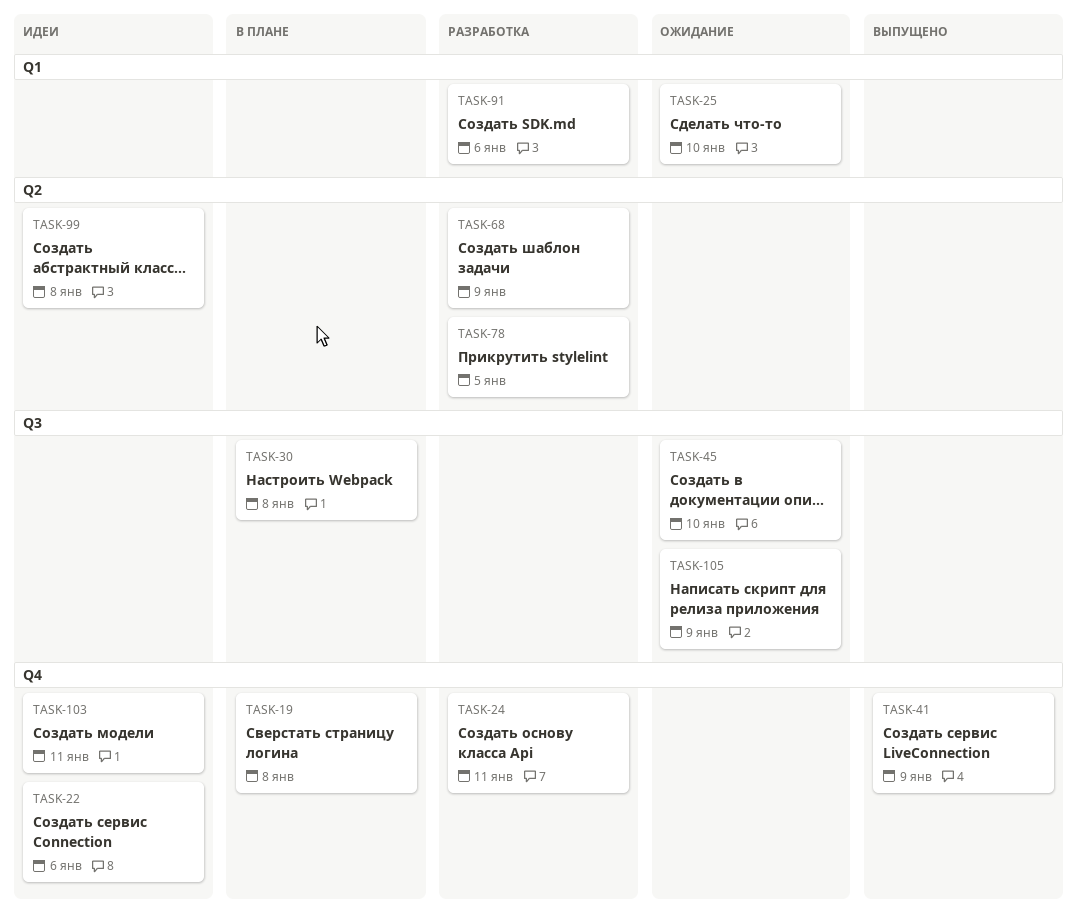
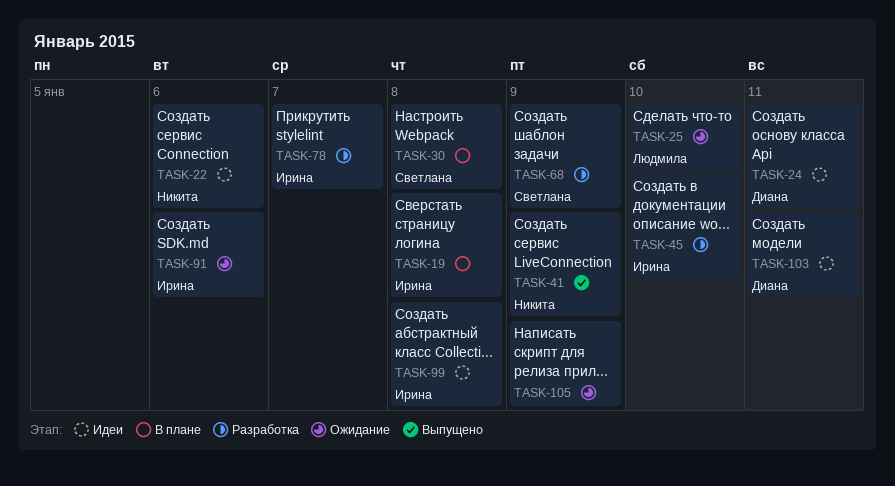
TASK-24, status: Разработка -> Идеи
TASK-45, status: Ожидание -> Разработка
TASK-78, due: Jan 5 -> Jan 7
TASK-91, status: Разработка -> Ожидание

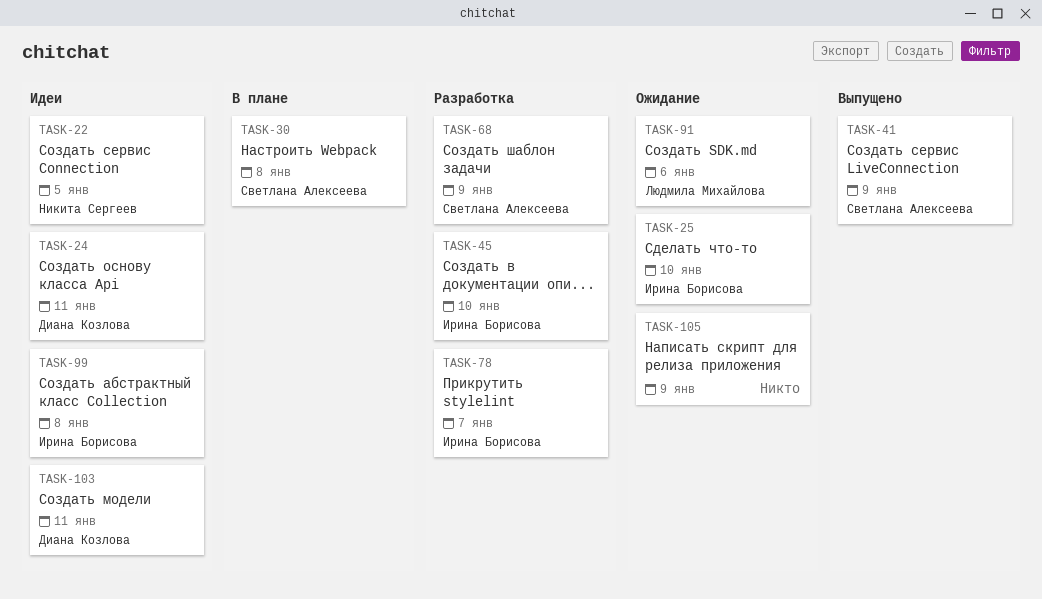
TASK-19: present -> none
TASK-22, due: Jan 6 -> Jan 5
TASK-25, owner: Людмила Михайлова -> Ирина Борисова
TASK-41, owner: Никита Сергеев -> Светлана Алексеева
TASK-91, owner: Ирина Борисова -> Людмила Михайлова

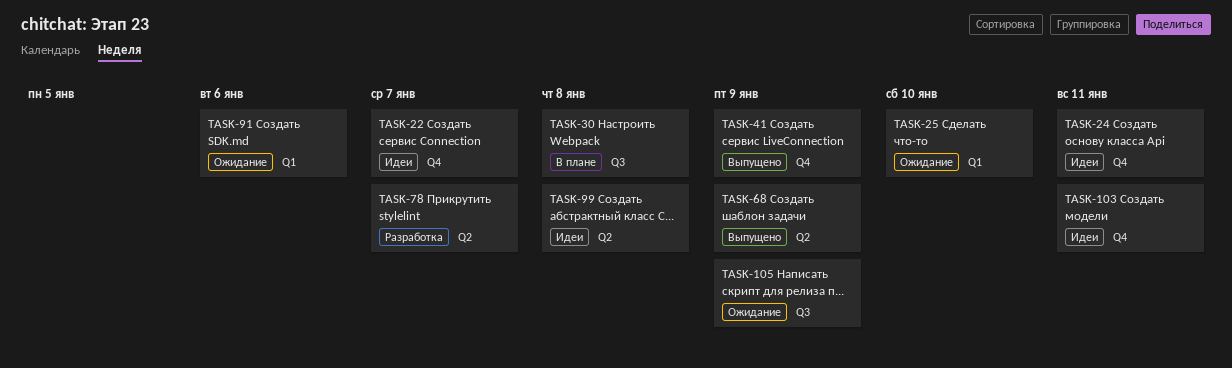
TASK-22, due: Jan 5 -> Jan 7
TASK-45: present -> none
TASK-68, status: Разработка -> Выпущено

